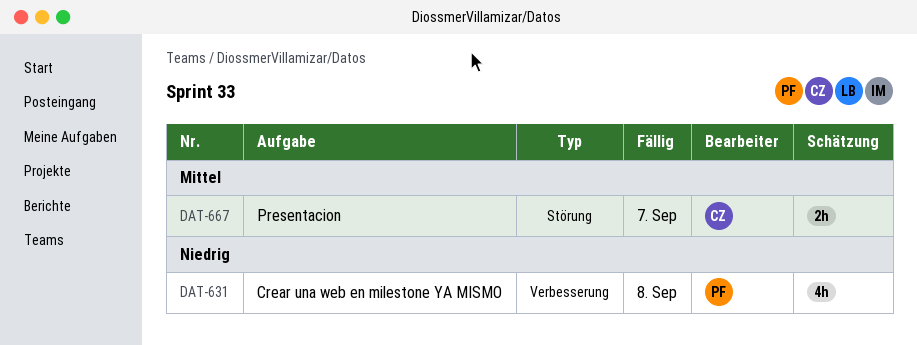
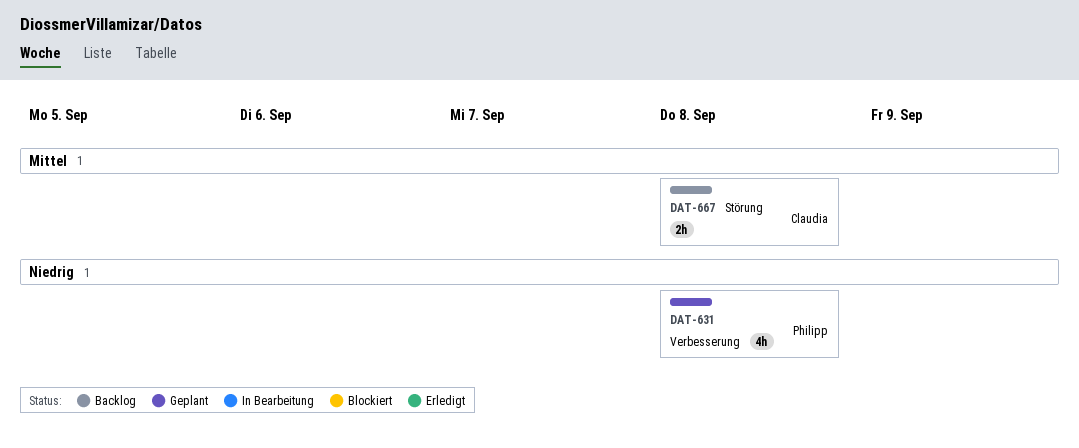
DAT-667, due: Sep 7 -> Sep 8

